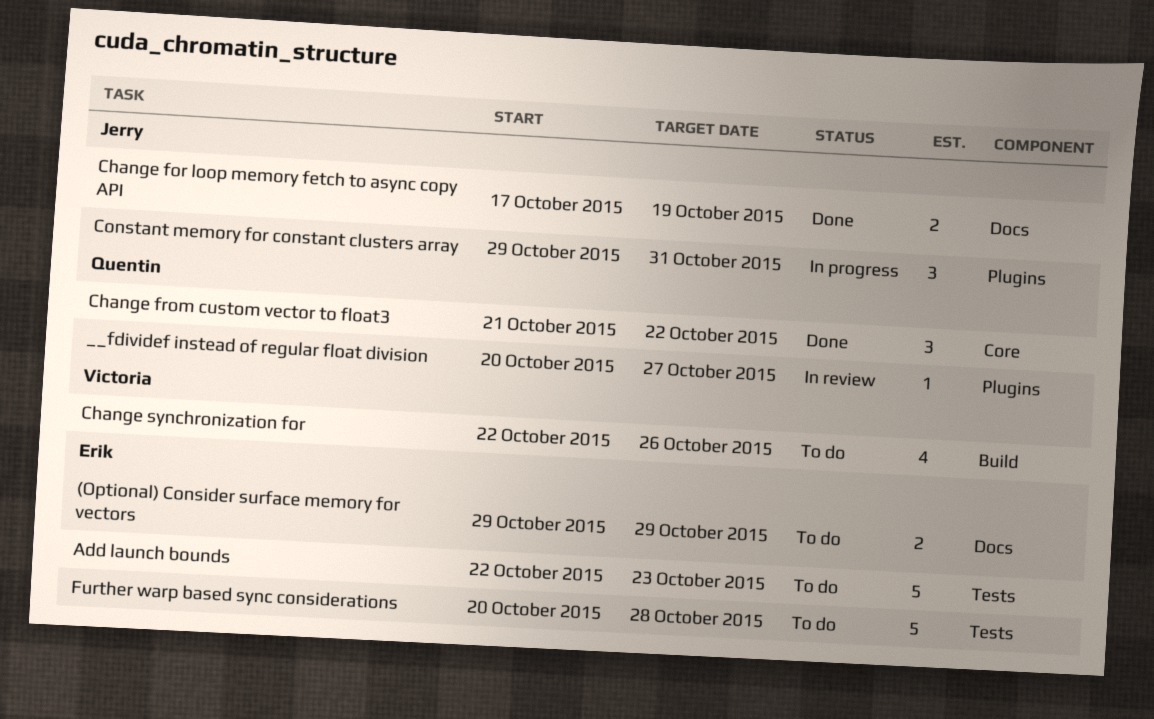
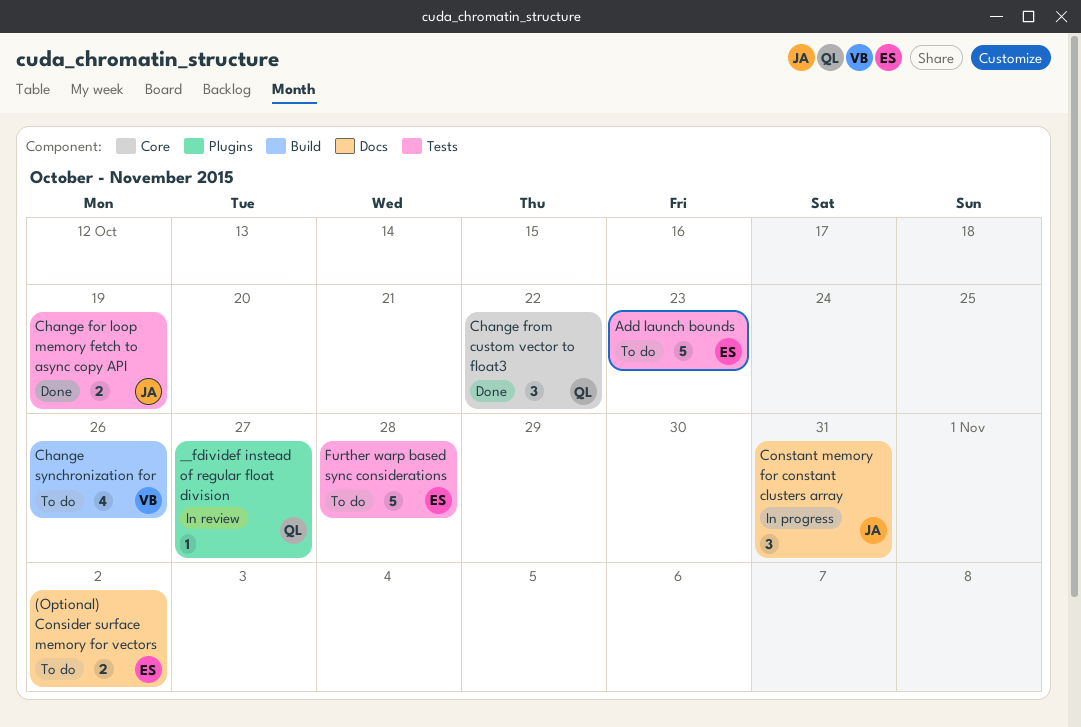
(Optional) Consider surface memory for vectors, due: Oct 29 -> Nov 2
Change for loop memory fetch to async copy API, label: Docs -> Tests
Constant memory for constant clusters array, label: Plugins -> Docs

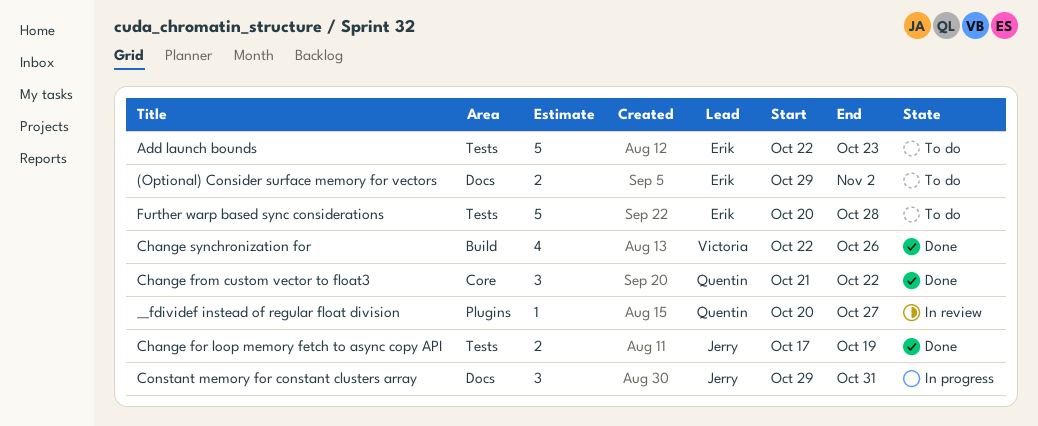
Change synchronization for, status: To do -> Done

